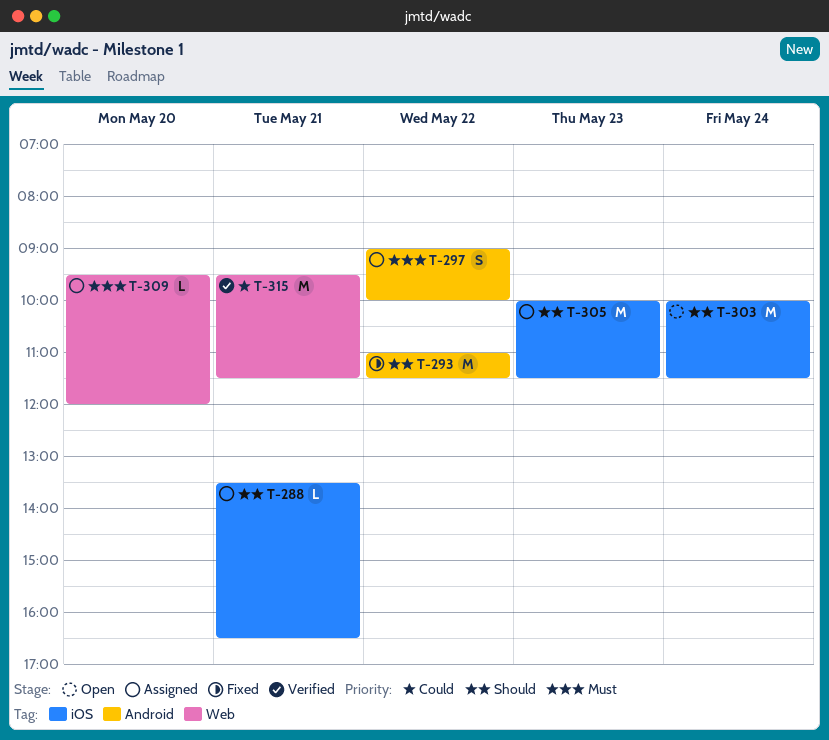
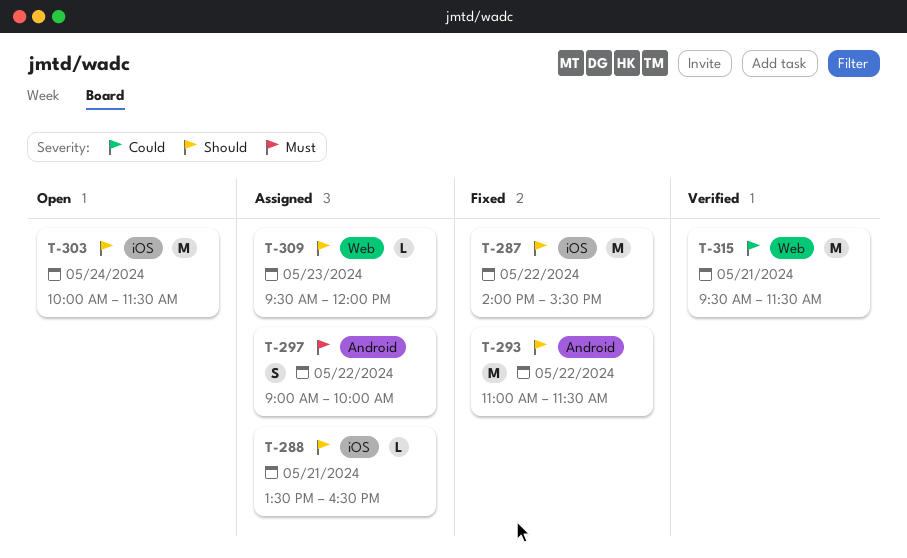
T-287: none -> present
T-305: present -> none
T-309, priority: Must -> Should
T-309, day: May 20 -> May 23

